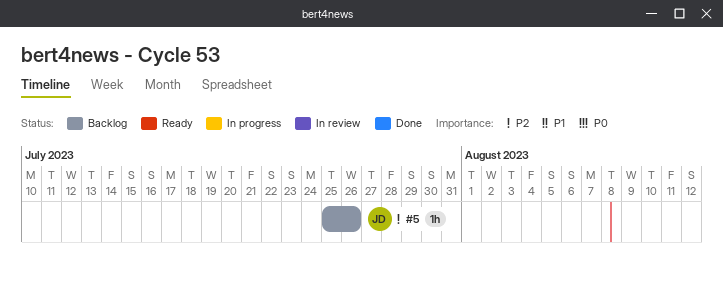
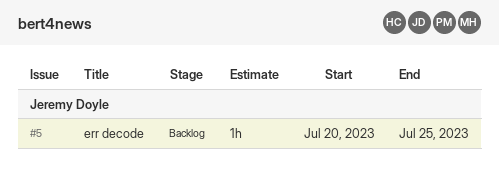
#5, start: Jul 25 -> Jul 20
#5, due: Jul 26 -> Jul 25

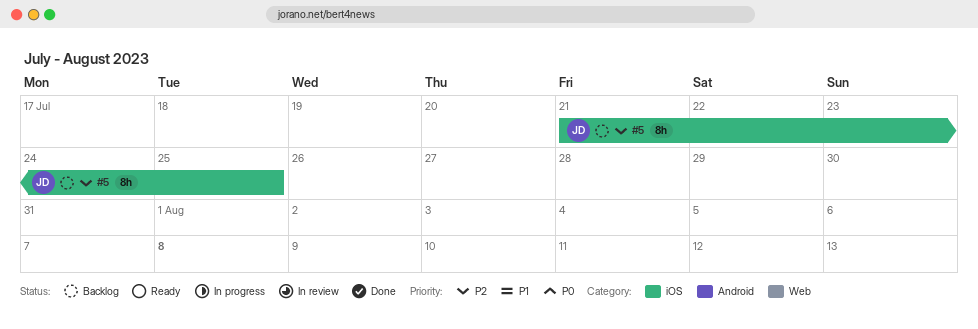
#5, estimate: 1h -> 8h
#5, start: Jul 20 -> Jul 21

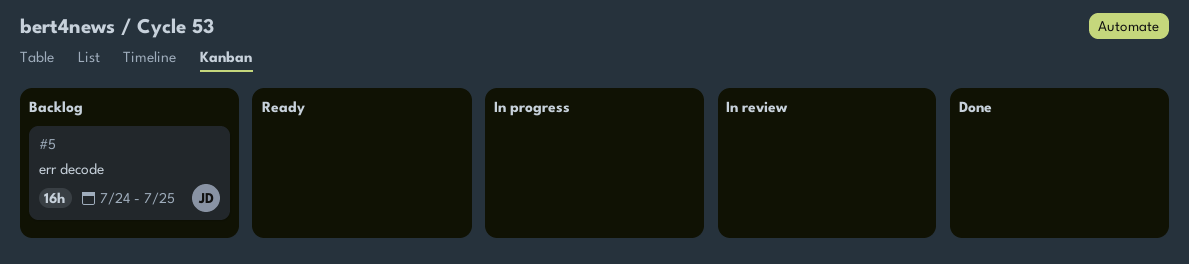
#5, estimate: 8h -> 16h
#5, start: Jul 21 -> Jul 24

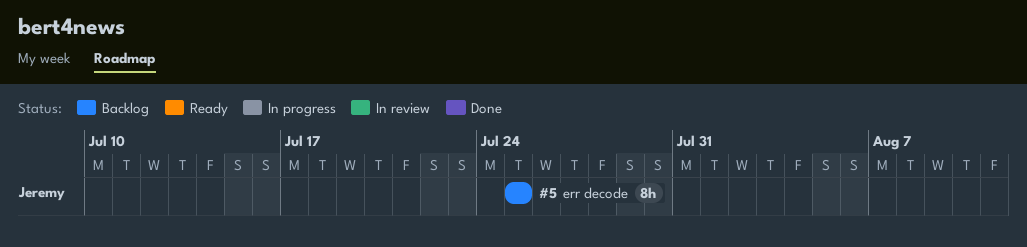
#5, estimate: 16h -> 8h
#5, start: Jul 24 -> Jul 25

